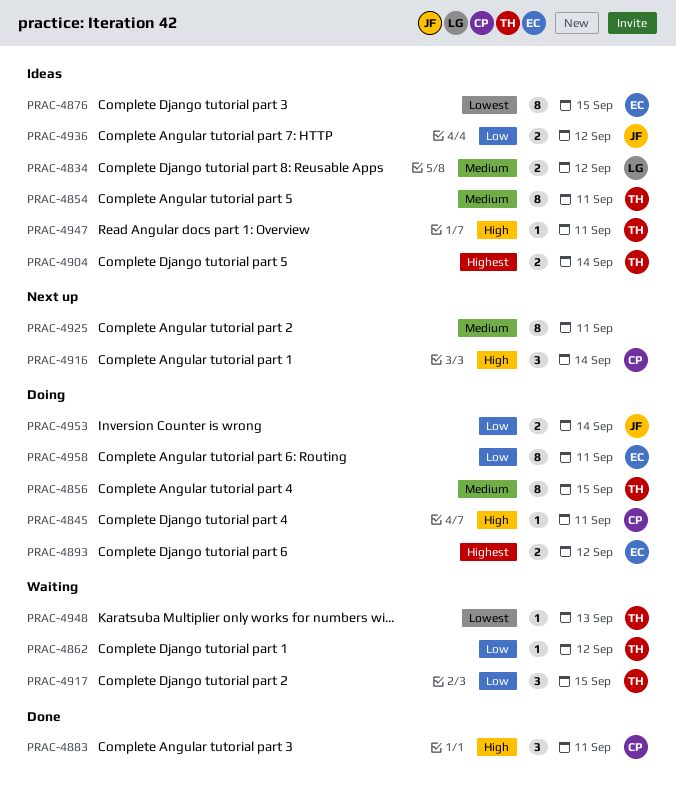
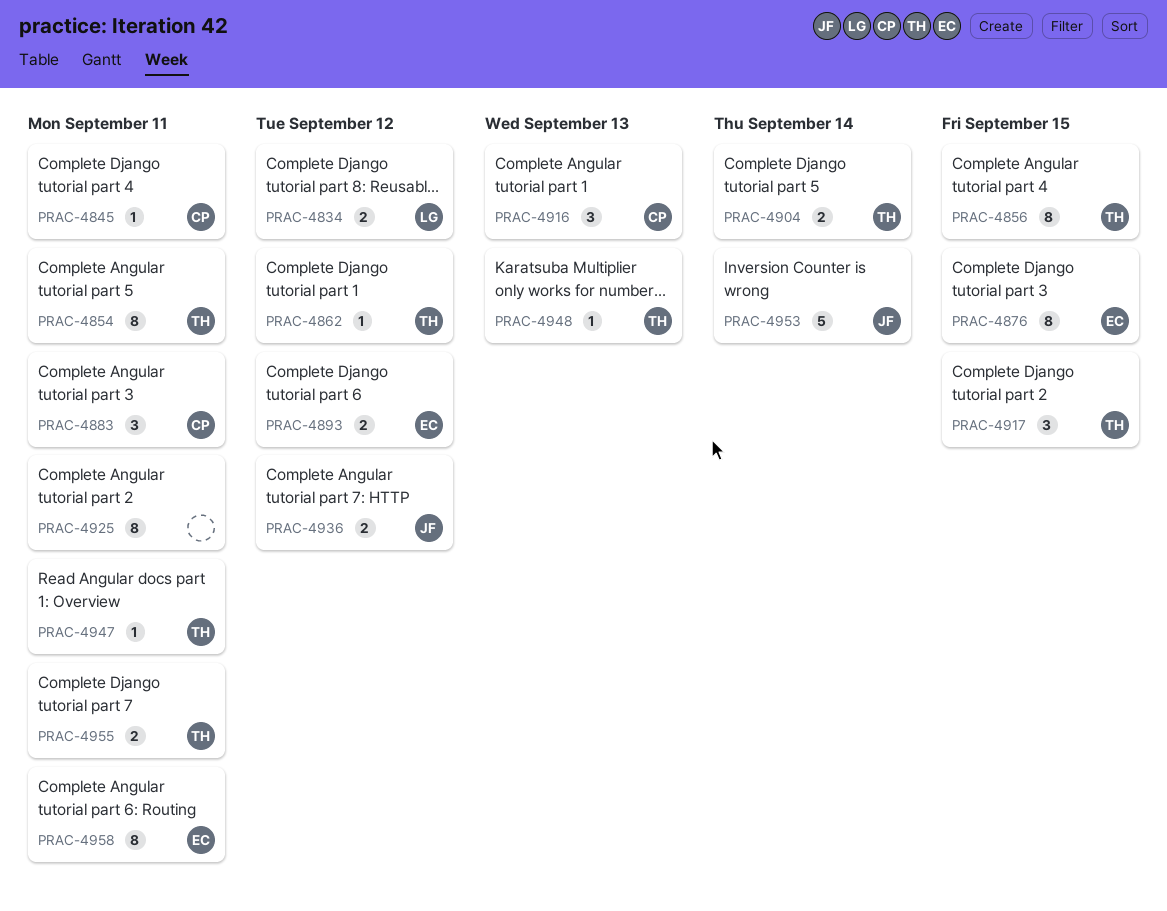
PRAC-4916, due: Sep 14 -> Sep 13
PRAC-4953, estimate: 2 -> 5
PRAC-4955: none -> present

